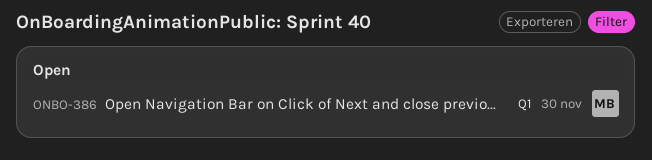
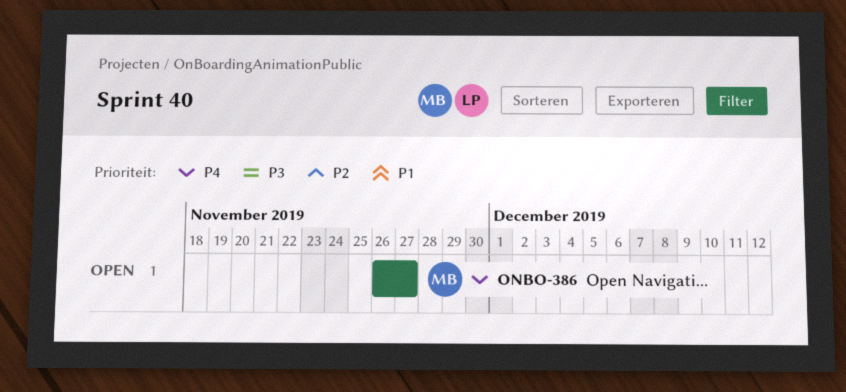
ONBO-386, due: Nov 30 -> Nov 27

